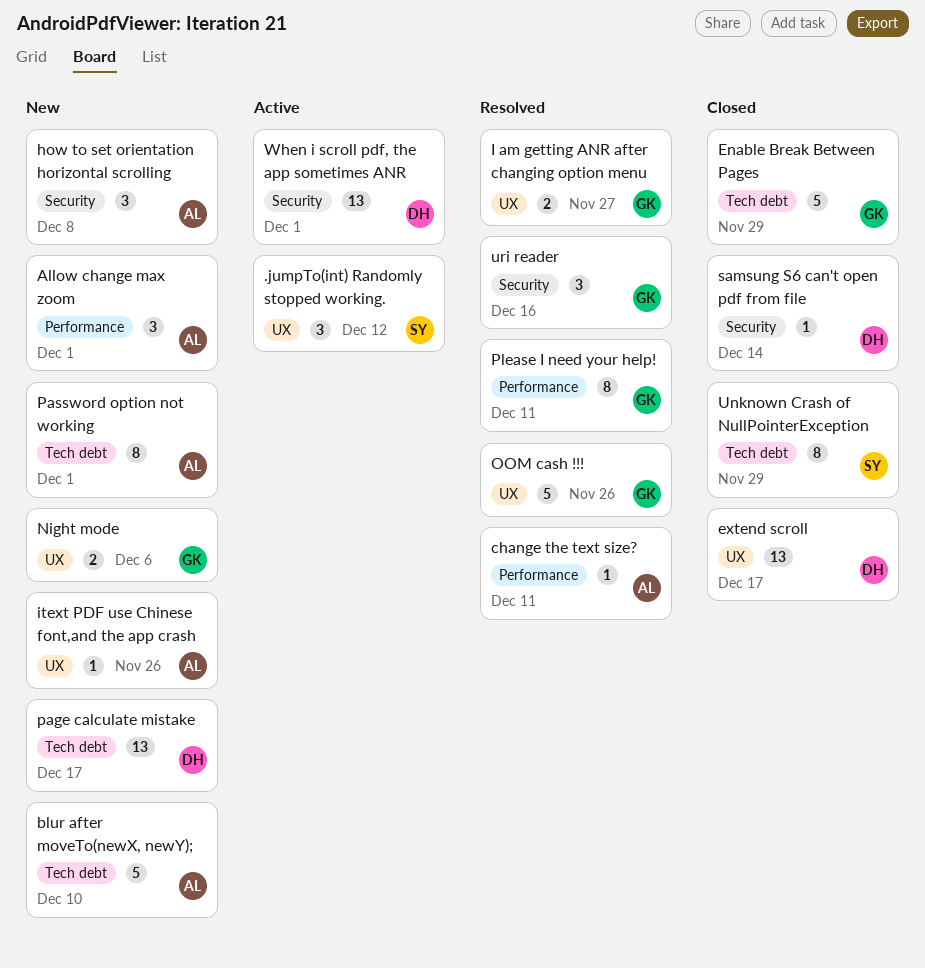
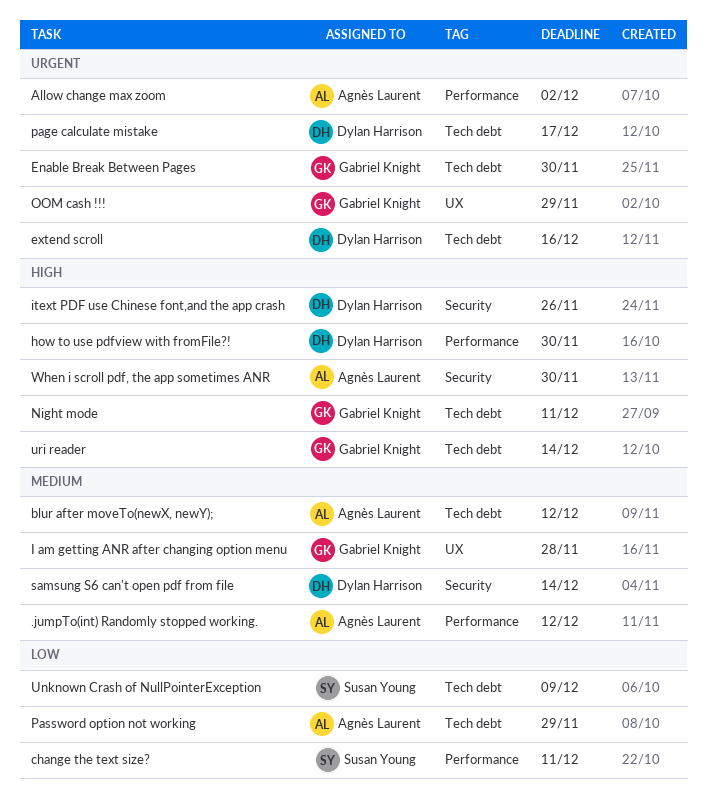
.jumpTo(int) Randomly stopped working., owner: Susan Young -> Agnès Laurent
.jumpTo(int) Randomly stopped working., label: UX -> Performance
Allow change max zoom, due: Dec 1 -> Dec 2
blur after moveTo(newX, newY);, due: Dec 10 -> Dec 12
change the text size?, owner: Agnès Laurent -> Susan Young
Enable Break Between Pages, due: Nov 29 -> Nov 30
extend scroll, label: UX -> Tech debt
extend scroll, due: Dec 17 -> Dec 16
how to set orientation horizontal scrolling: present -> none
how to use pdfview with fromFile?!: none -> present
I am getting ANR after changing option menu, due: Nov 27 -> Nov 28
itext PDF use Chinese font,and the app crash, owner: Agnès Laurent -> Dylan Harrison
itext PDF use Chinese font,and the app crash, label: UX -> Security
Night mode, label: UX -> Tech debt
Night mode, due: Dec 6 -> Dec 11
OOM cash !!!, due: Nov 26 -> Nov 29
Password option not working, due: Dec 1 -> Nov 29
Please I need your help!: present -> none
Unknown Crash of NullPointerException, due: Nov 29 -> Dec 9
uri reader, label: Security -> Tech debt
uri reader, due: Dec 16 -> Dec 14
When i scroll pdf, the app sometimes ANR, owner: Dylan Harrison -> Agnès Laurent
When i scroll pdf, the app sometimes ANR, due: Dec 1 -> Nov 30

